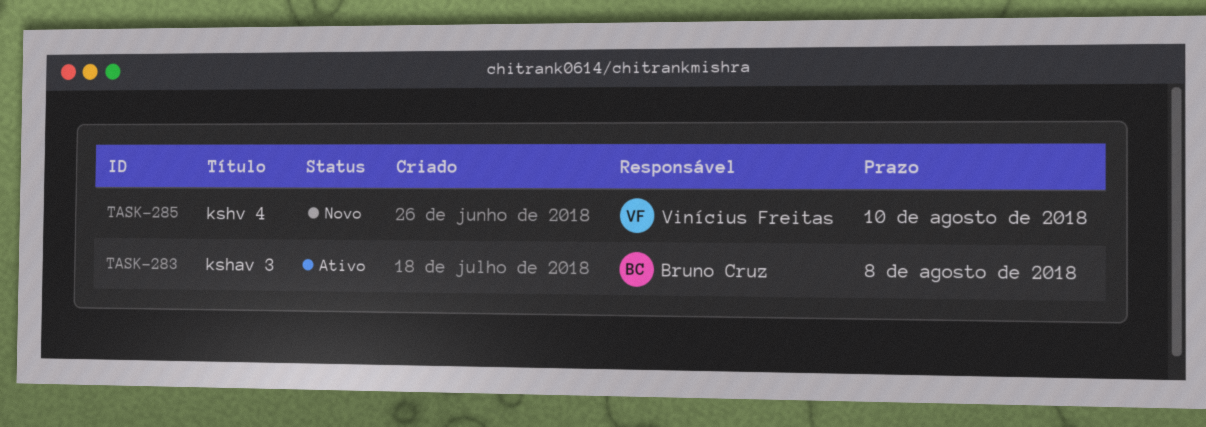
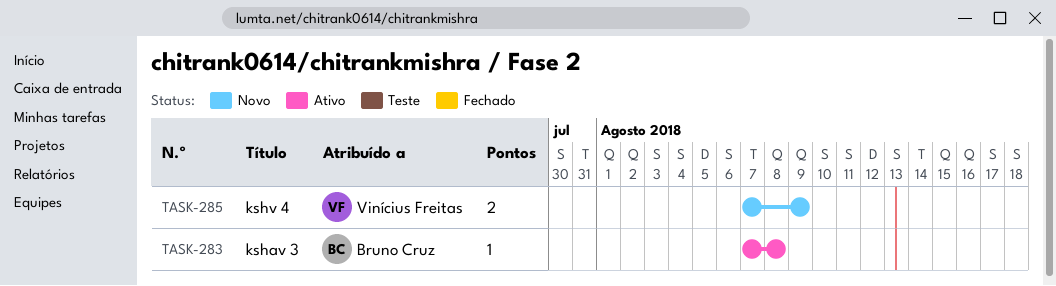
TASK-285, due: Aug 10 -> Aug 9

